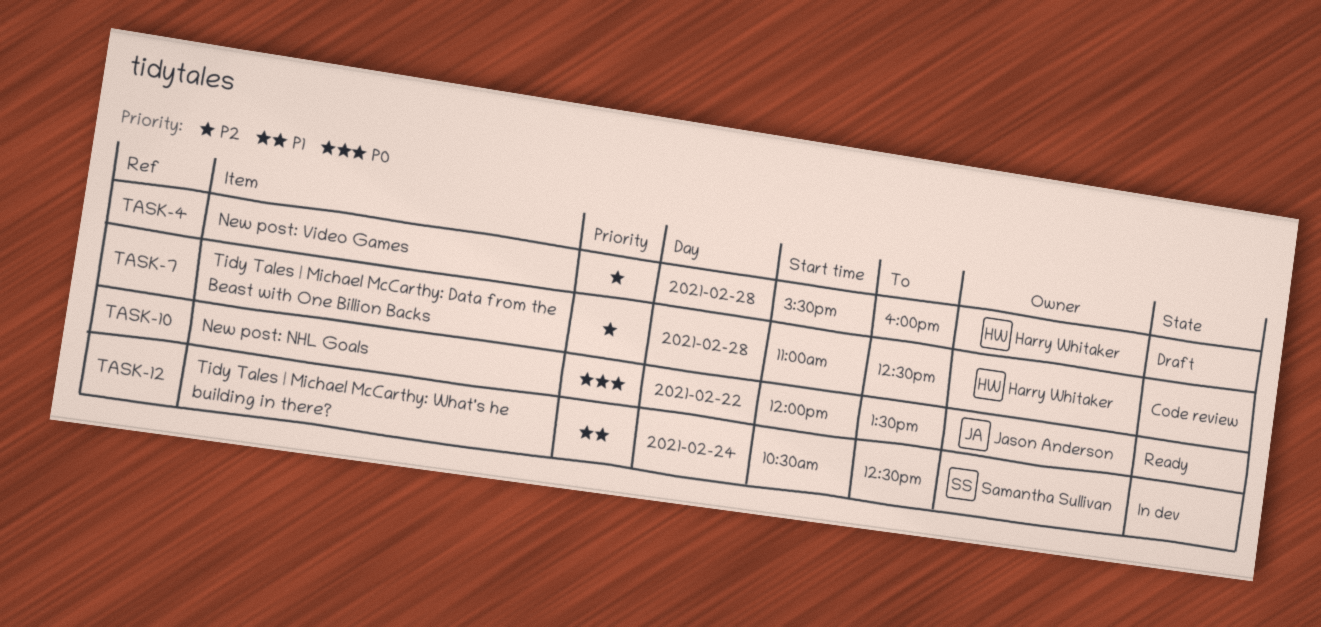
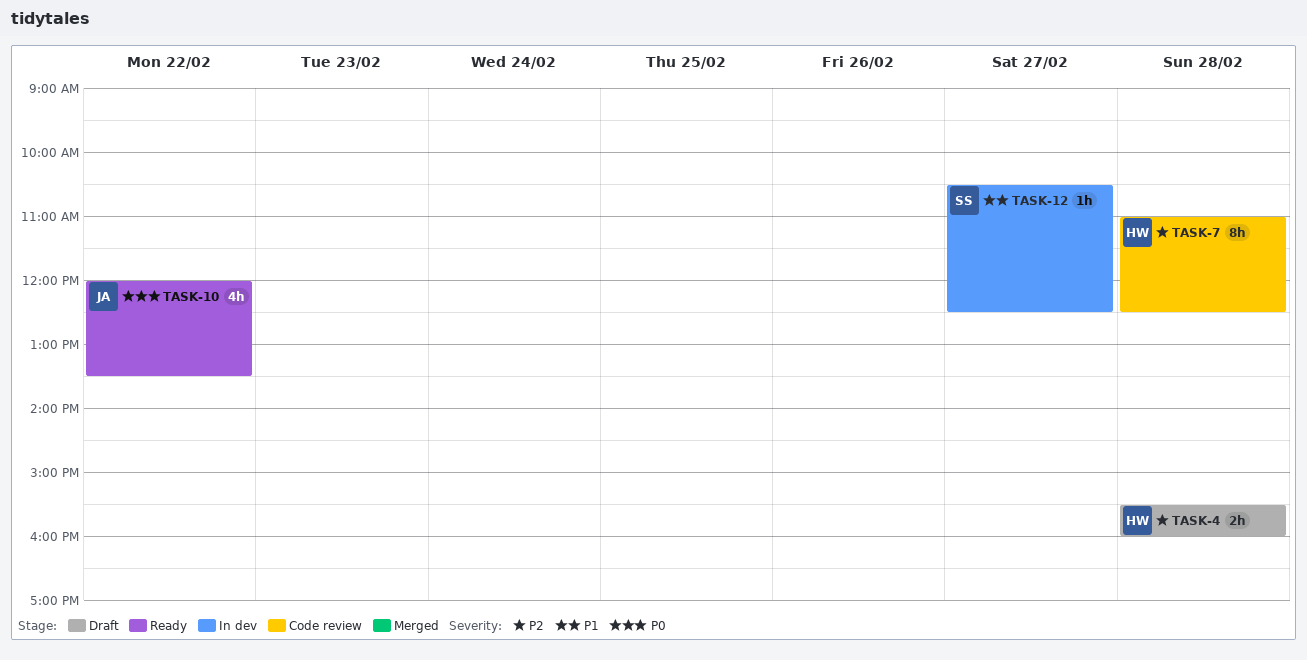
TASK-12, day: Feb 24 -> Feb 27

